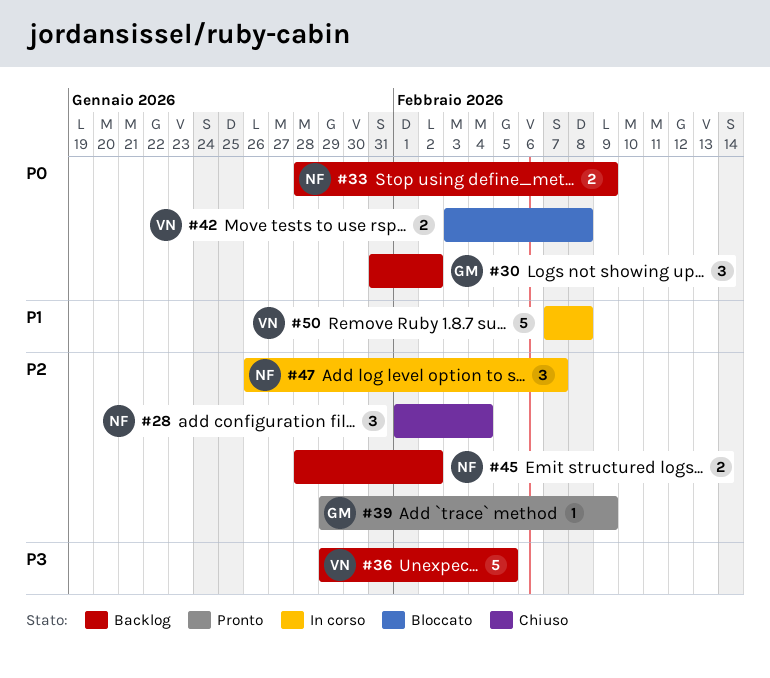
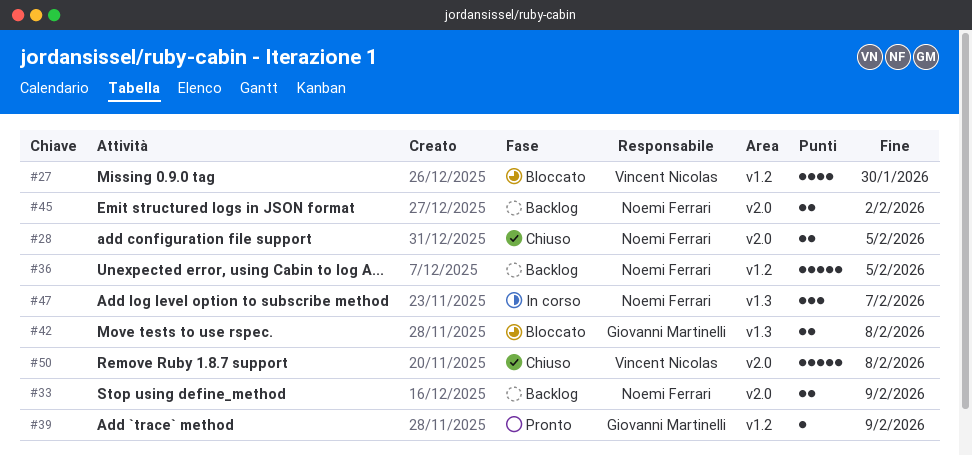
#27: none -> present
#28, estimate: 3 -> 2
#28, due: Feb 4 -> Feb 5
#30: present -> none
#36, owner: Vincent Nicolas -> Noemi Ferrari
#42, owner: Vincent Nicolas -> Giovanni Martinelli
#50, status: In corso -> Chiuso

